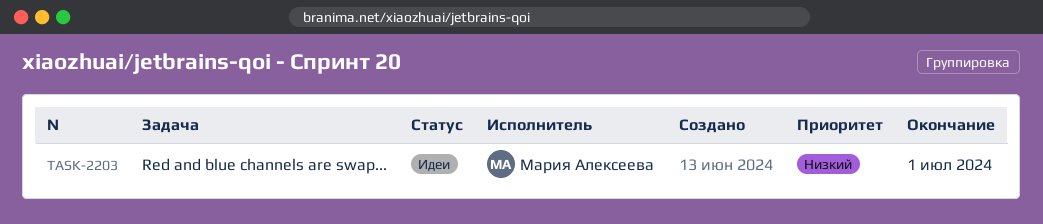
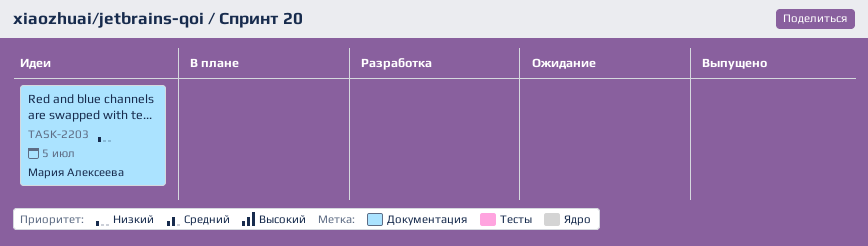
TASK-2203, due: Jul 1 -> Jul 5

